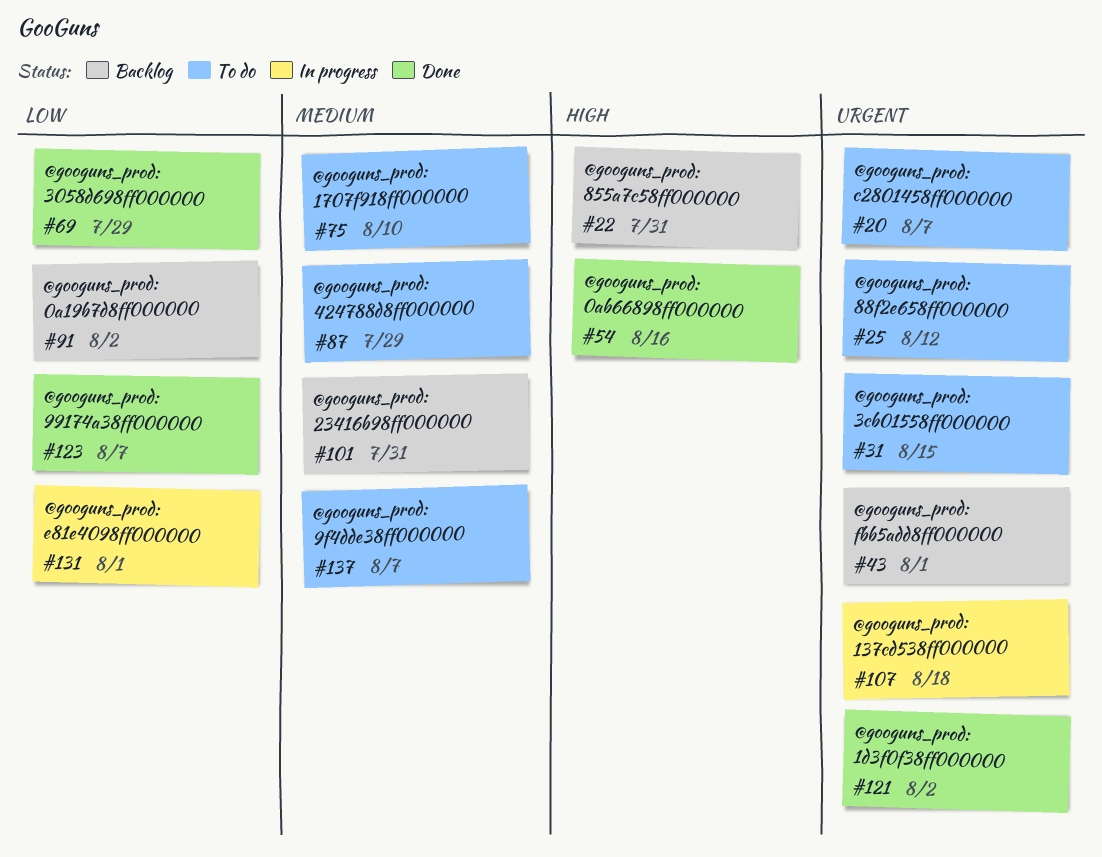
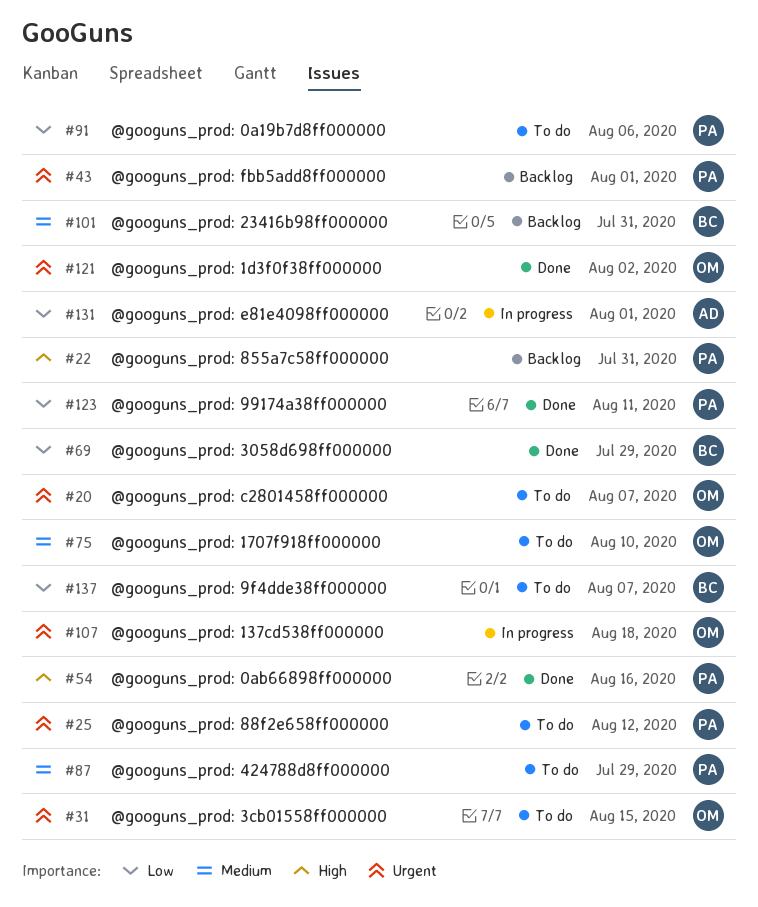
#91, status: Backlog -> To do
#91, due: Aug 2 -> Aug 6
#123, due: Aug 7 -> Aug 11
#137, priority: Medium -> Low

